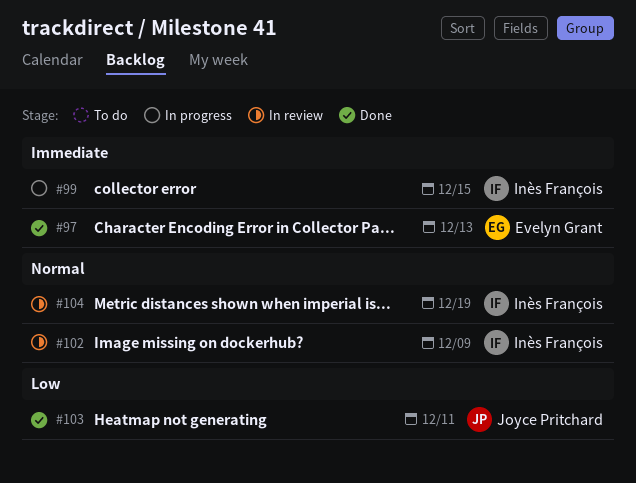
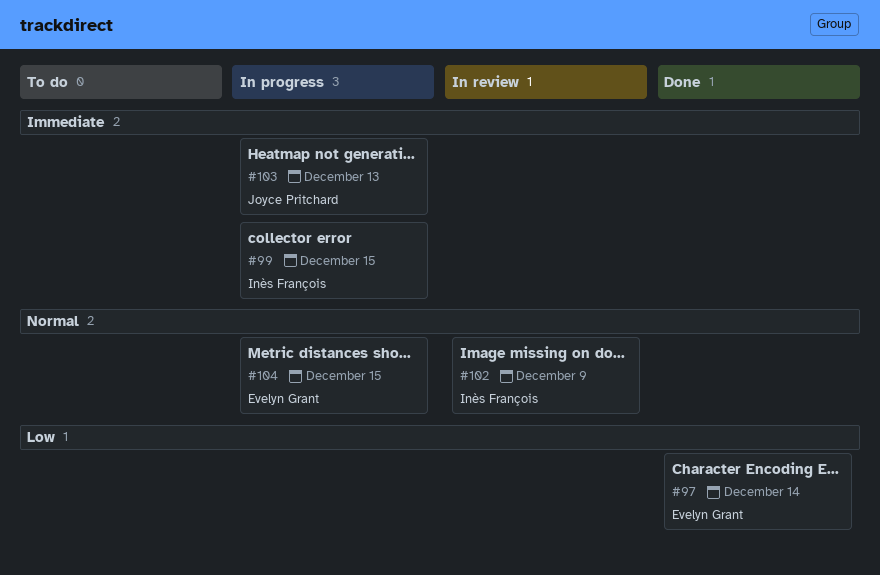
#97, priority: Immediate -> Low
#97, due: Dec 13 -> Dec 14
#103, status: Done -> In progress
#103, priority: Low -> Immediate
#103, due: Dec 11 -> Dec 13
#104, status: In review -> In progress
#104, owner: Inès François -> Evelyn Grant
#104, due: Dec 19 -> Dec 15

